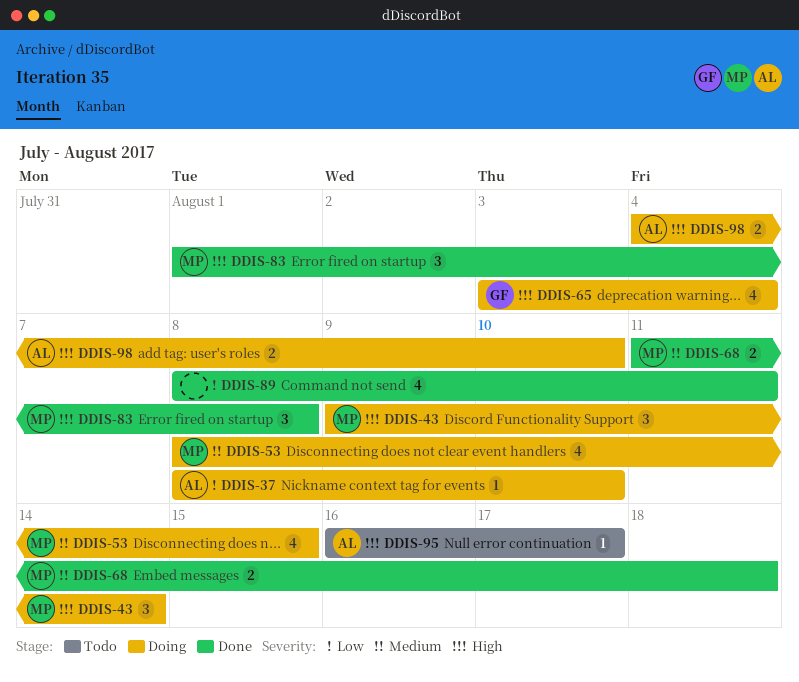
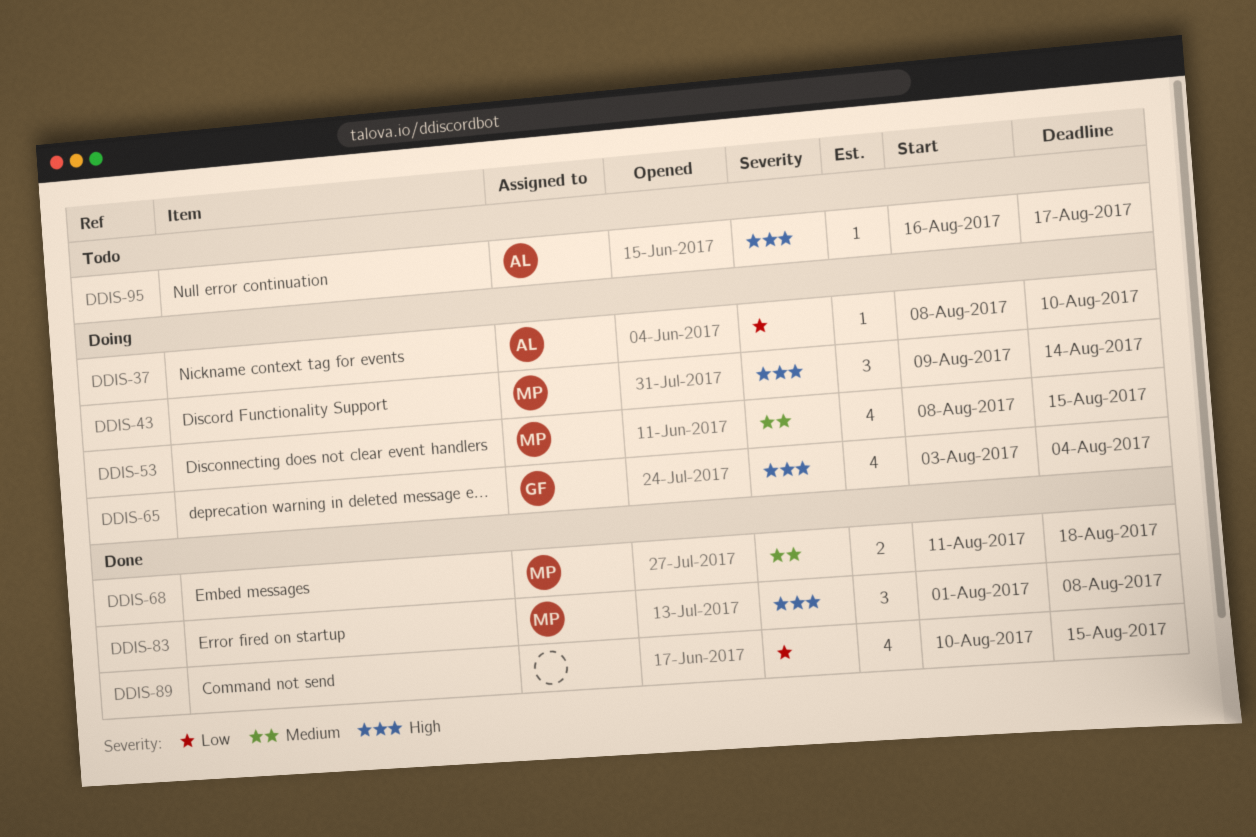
DDIS-89, start: Aug 8 -> Aug 10
DDIS-89, due: Aug 11 -> Aug 15
DDIS-98: present -> none

